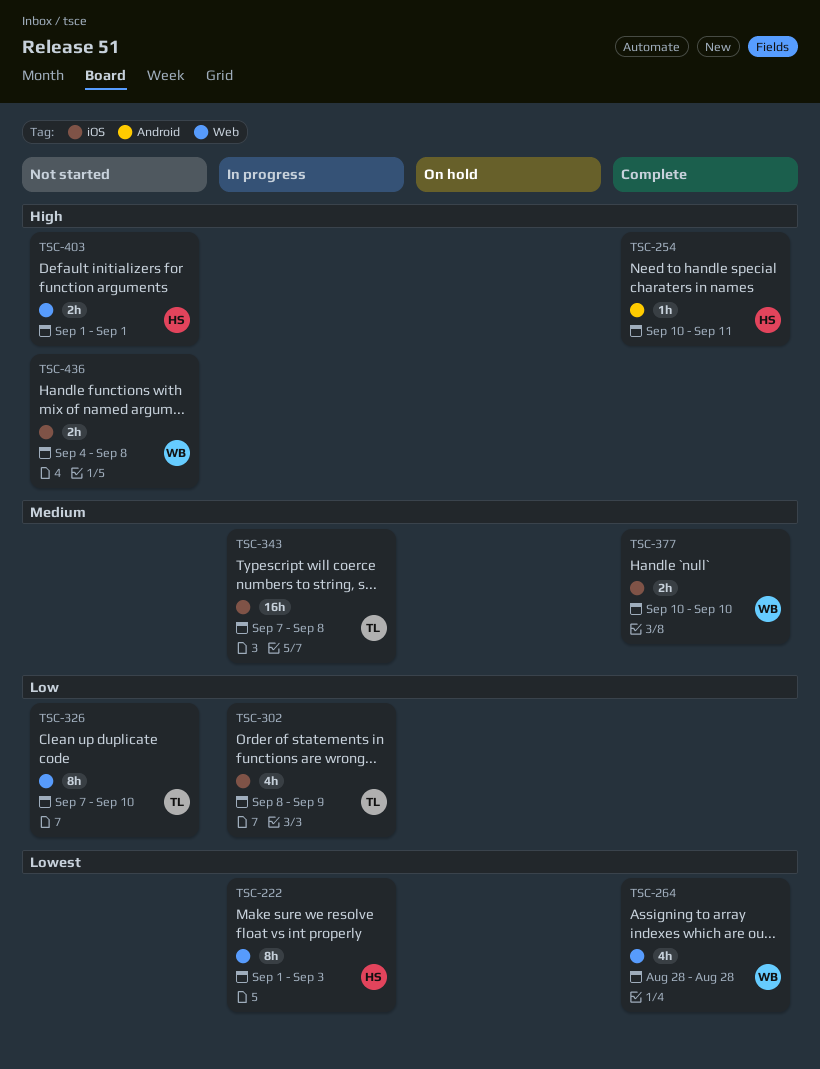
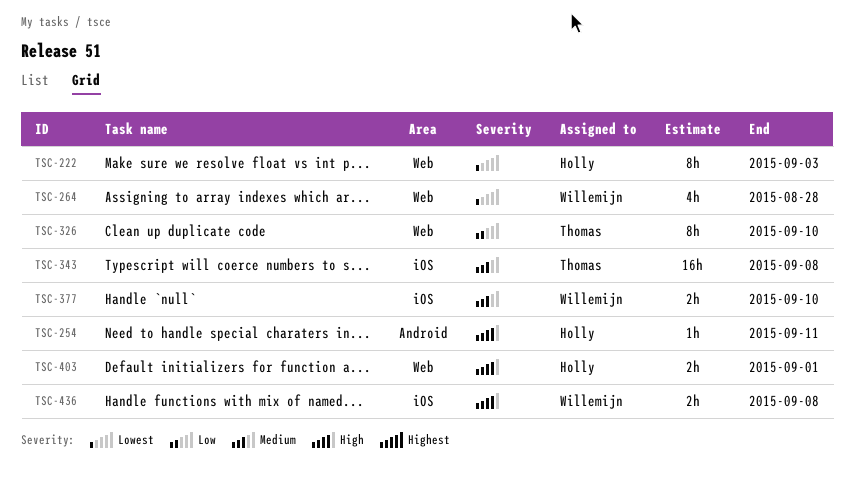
TSC-302: present -> none

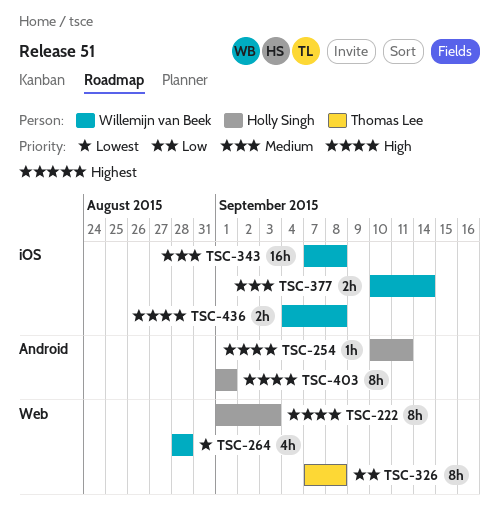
TSC-222, priority: Lowest -> High
TSC-326, due: Sep 10 -> Sep 8
TSC-343, owner: Thomas Lee -> Willemijn van Beek
TSC-377, due: Sep 10 -> Sep 14
TSC-403, label: Web -> Android
TSC-403, estimate: 2h -> 8h

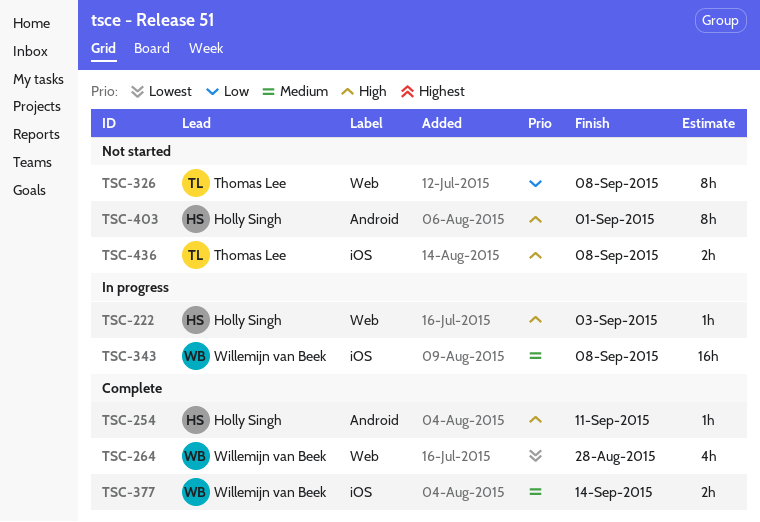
TSC-222, estimate: 8h -> 1h
TSC-436, owner: Willemijn van Beek -> Thomas Lee

